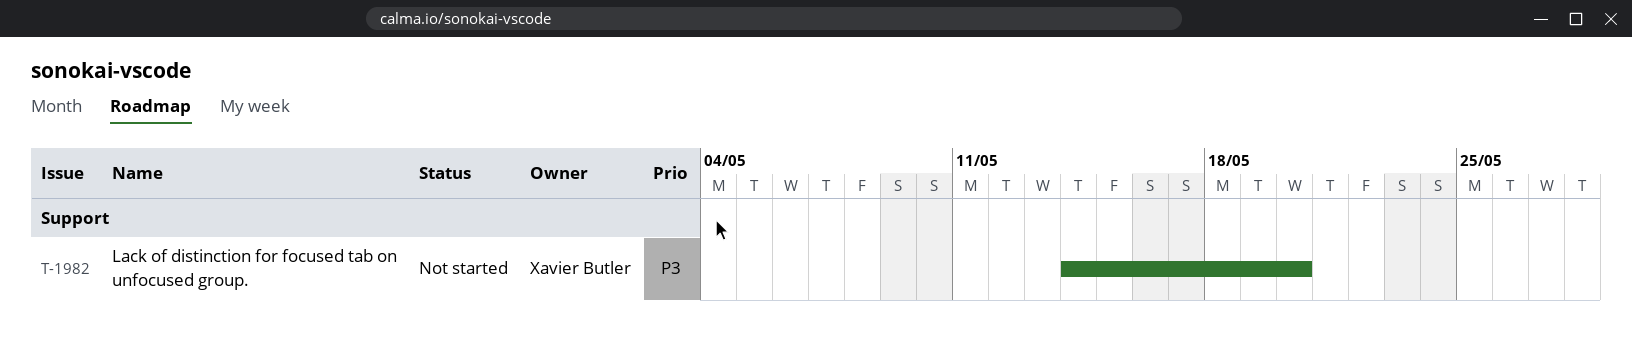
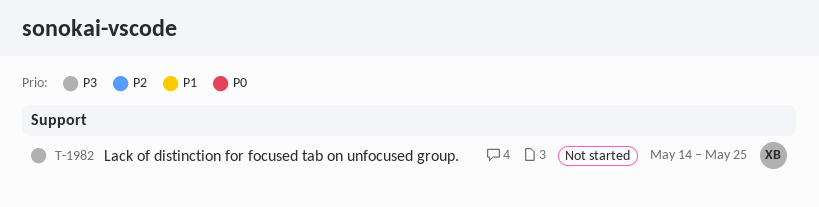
T-1982, due: May 20 -> May 25

